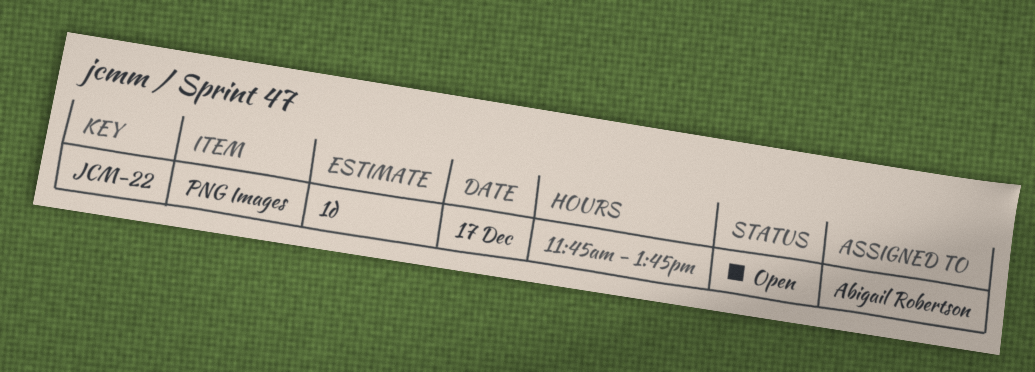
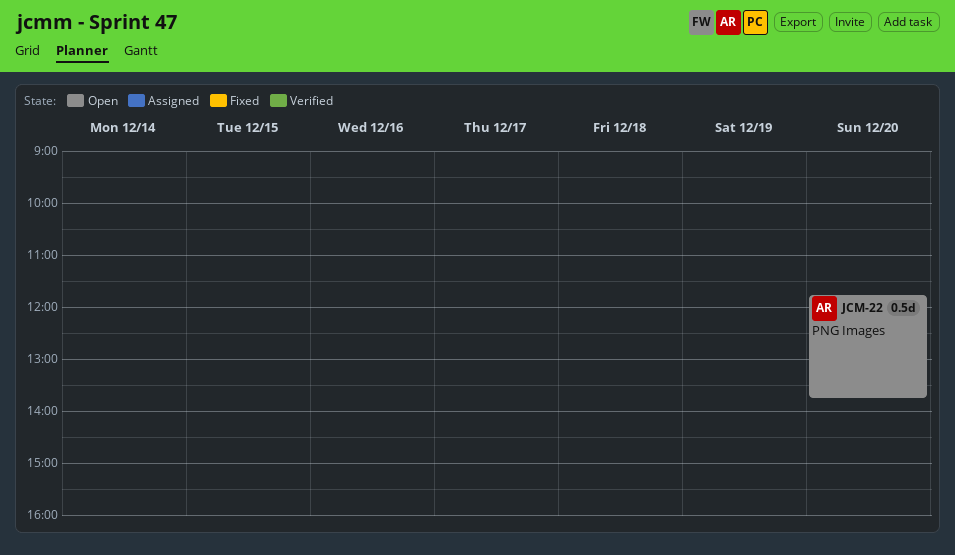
JCM-22, estimate: 1d -> 0.5d
JCM-22, day: Dec 17 -> Dec 20

